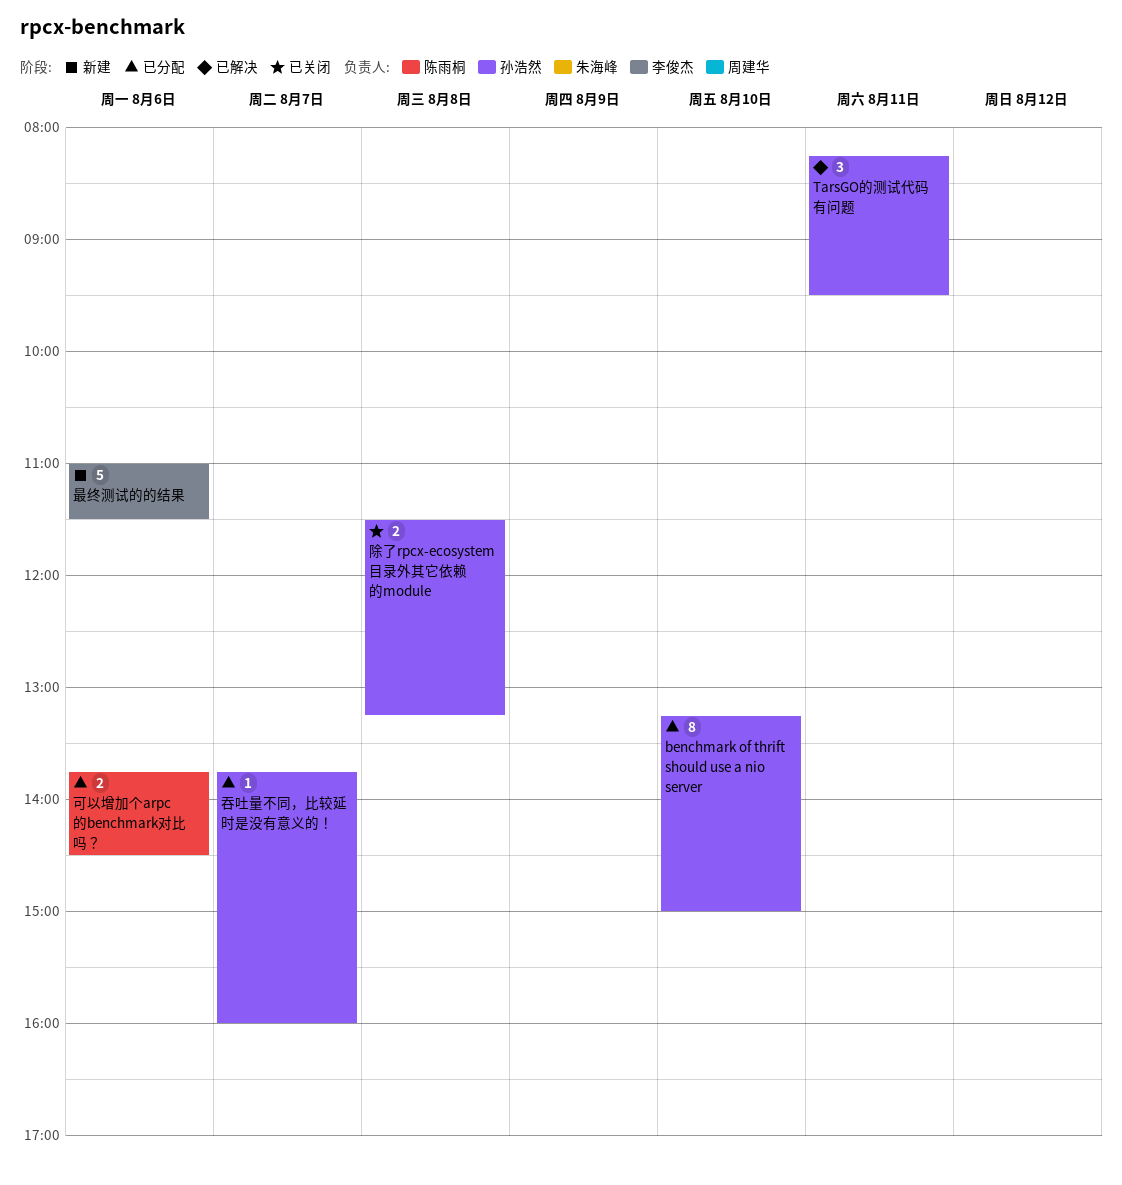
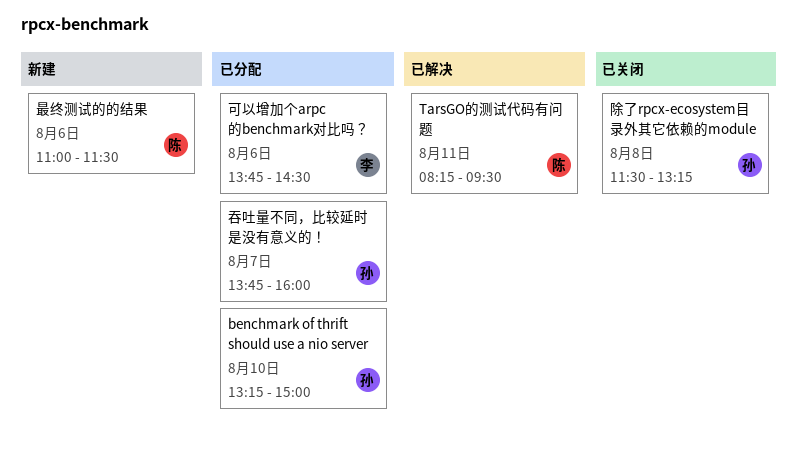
TarsGO的测试代码有问题, owner: 孙浩然 -> 陈雨桐
可以增加个arpc的benchmark对比吗？, owner: 陈雨桐 -> 李俊杰
最终测试的的结果, owner: 李俊杰 -> 陈雨桐

